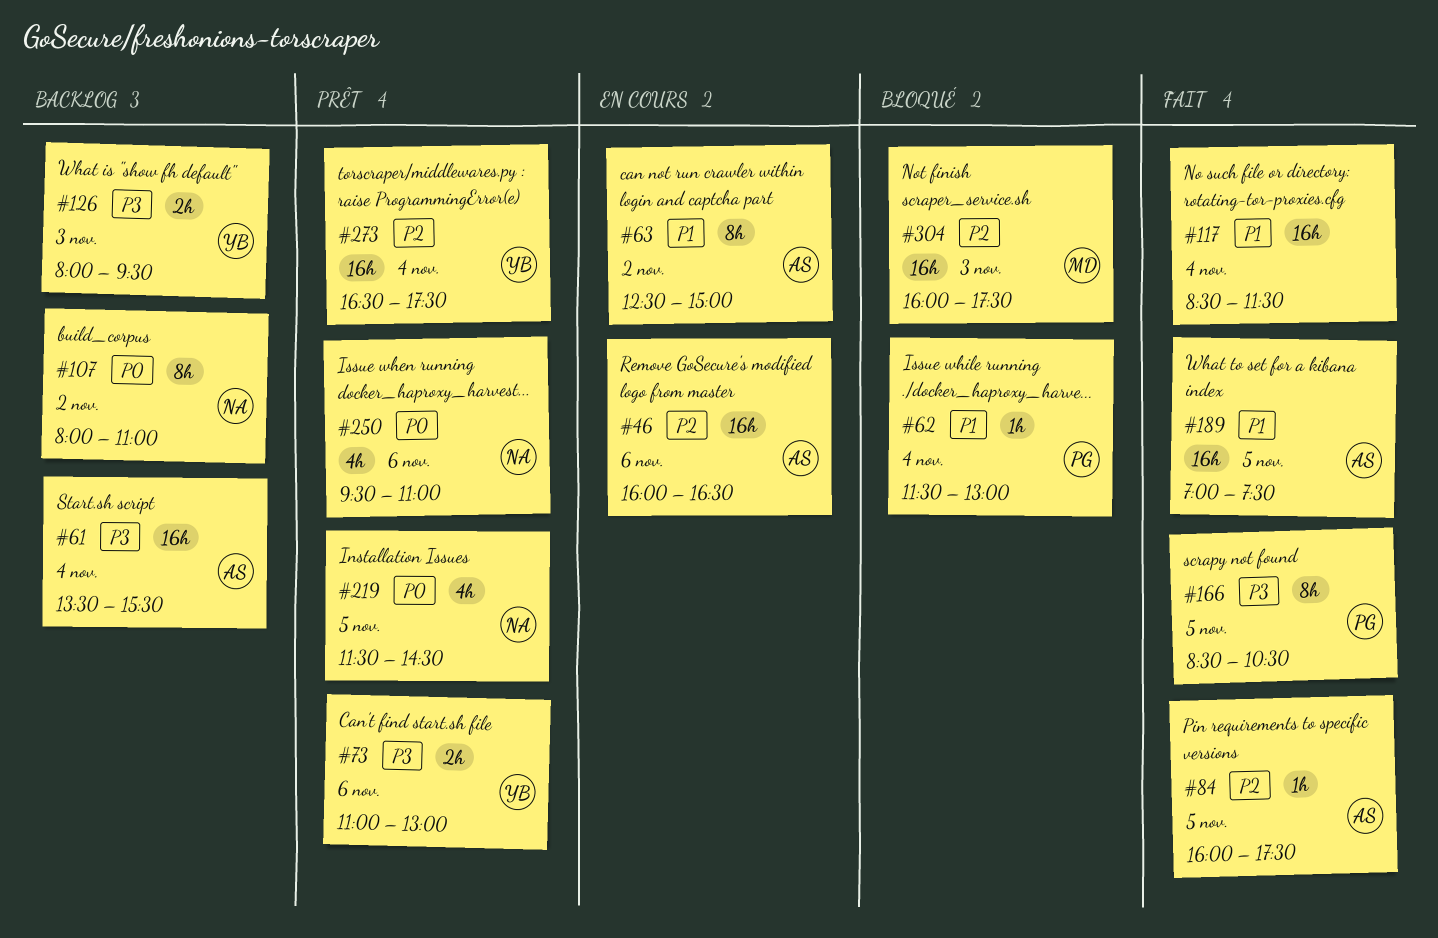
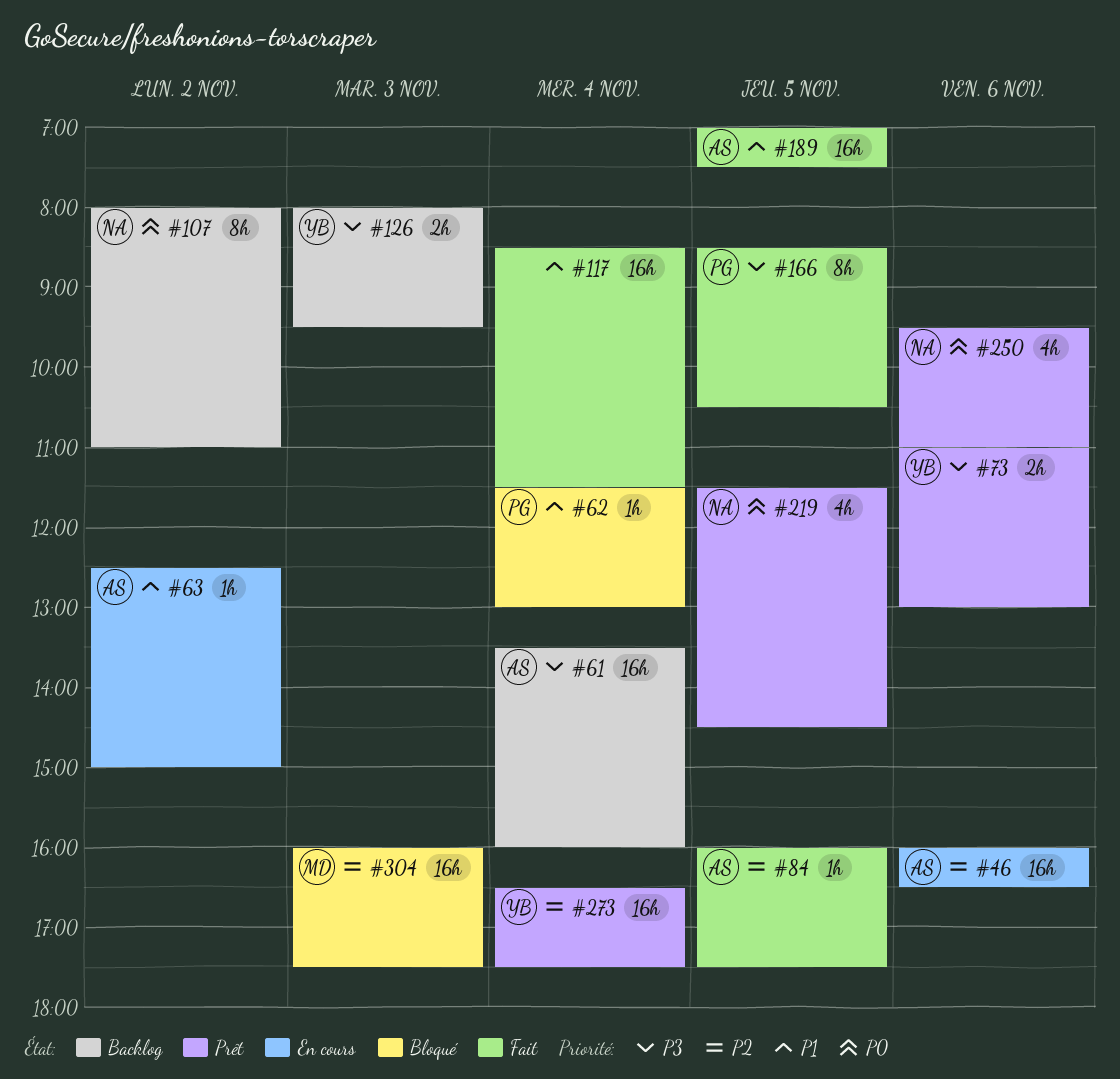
#61, ends: 15:30 -> 16:00
#63, estimate: 8h -> 1h

